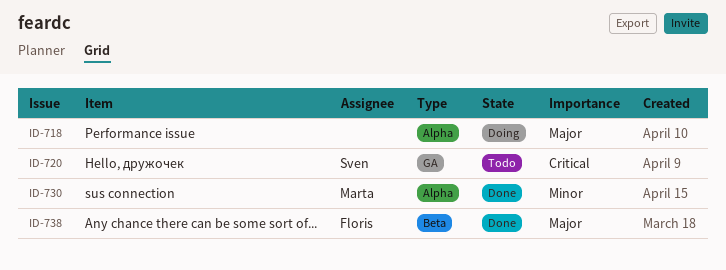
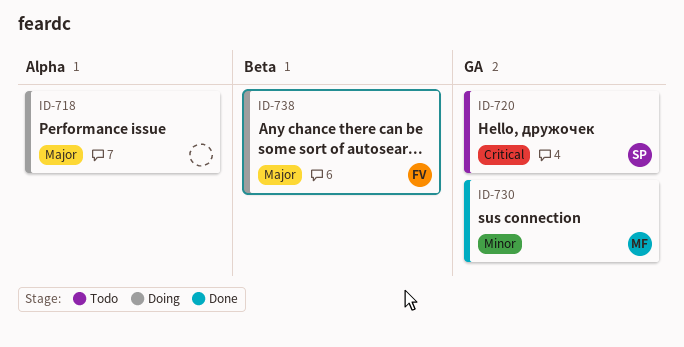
ID-730, label: Alpha -> GA
ID-738, status: Done -> Doing

